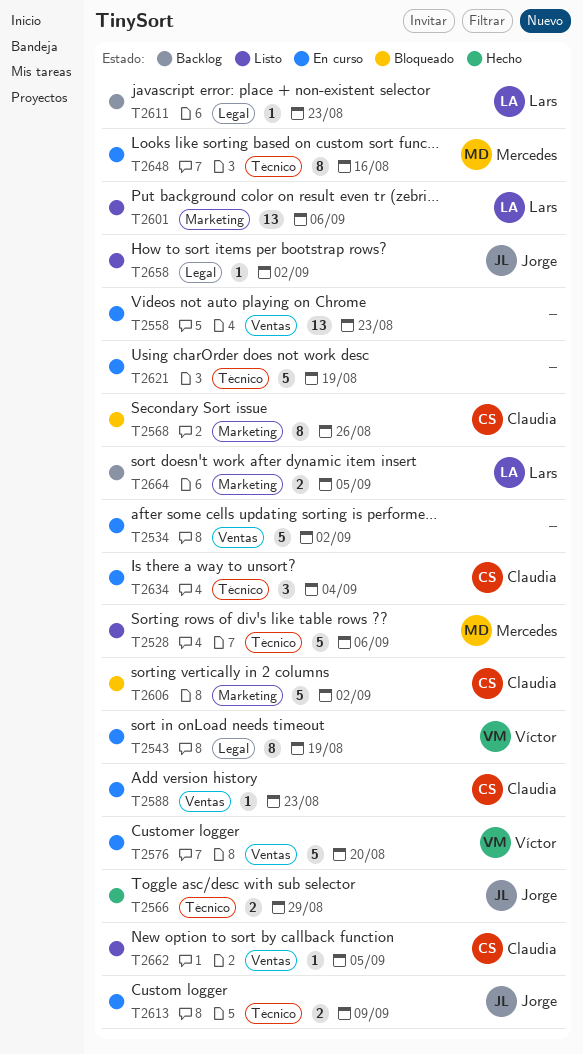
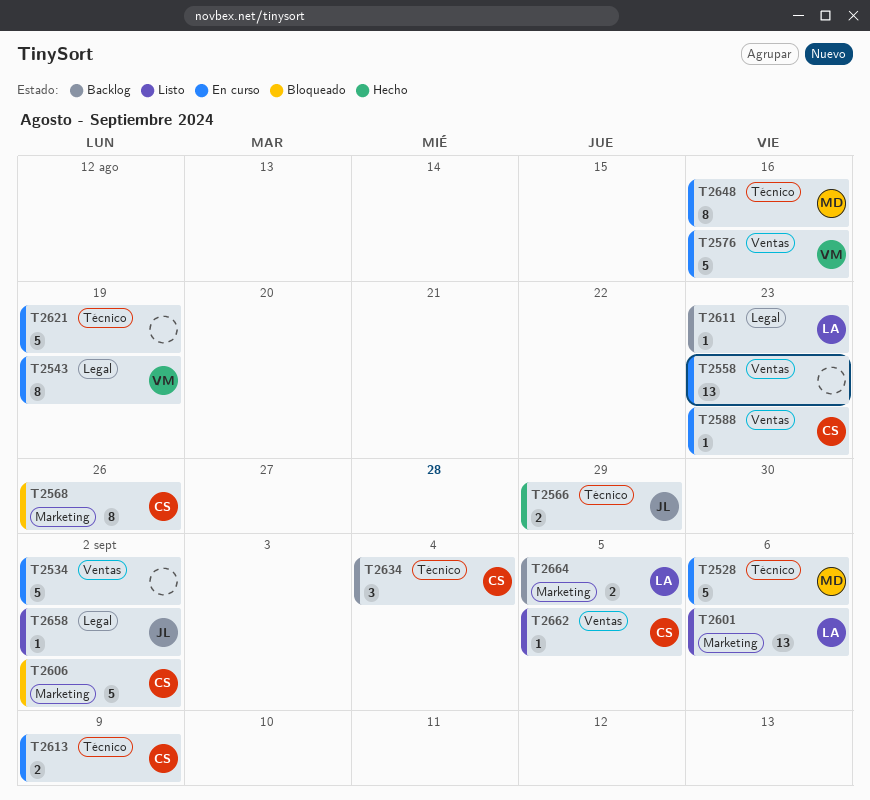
T2528, status: Listo -> En curso
T2576, due: Aug 20 -> Aug 16
T2613, owner: Jorge -> Claudia
T2634, status: En curso -> Backlog

